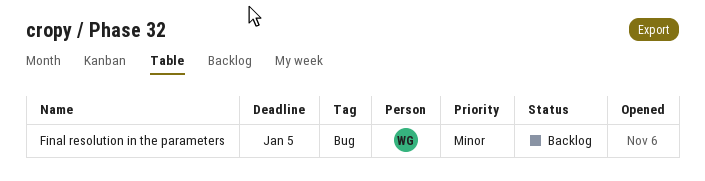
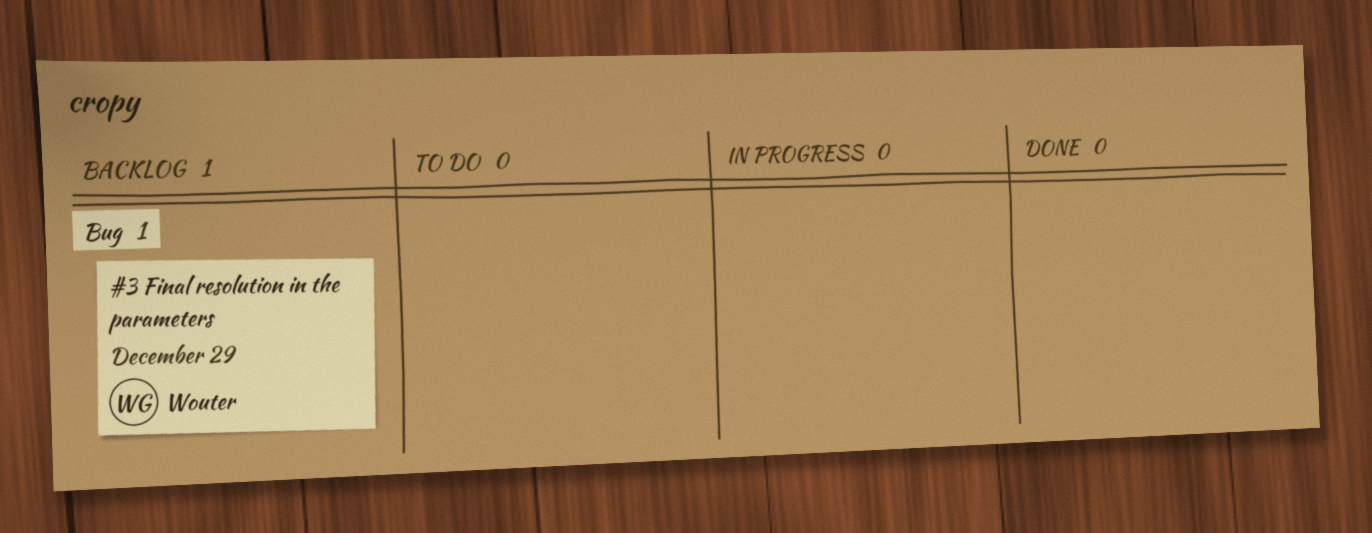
Final resolution in the parameters, due: Jan 5 -> Dec 29

